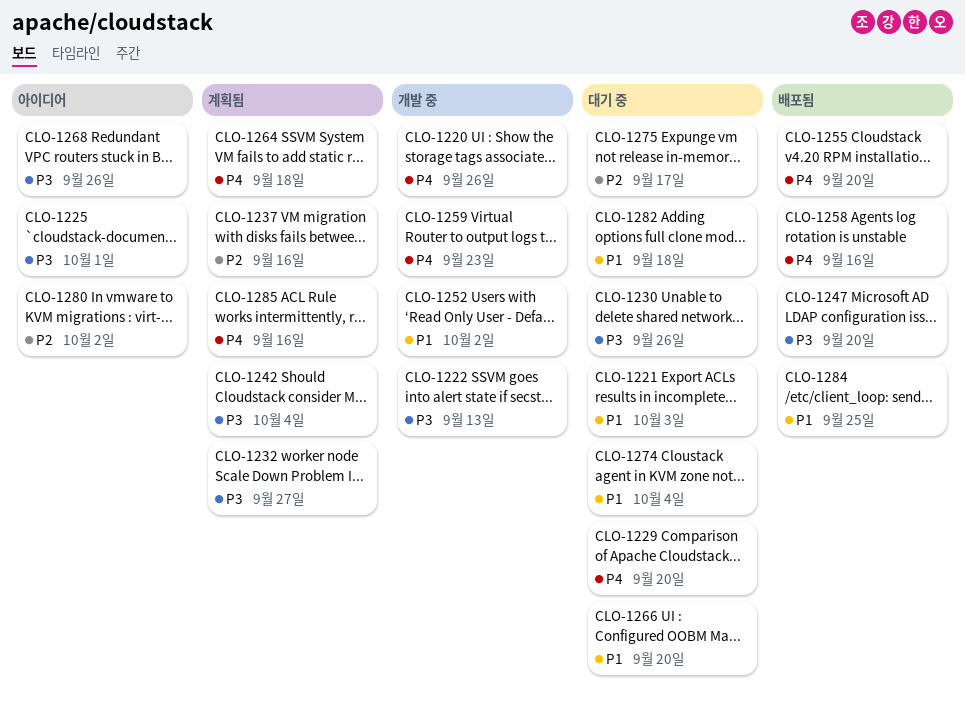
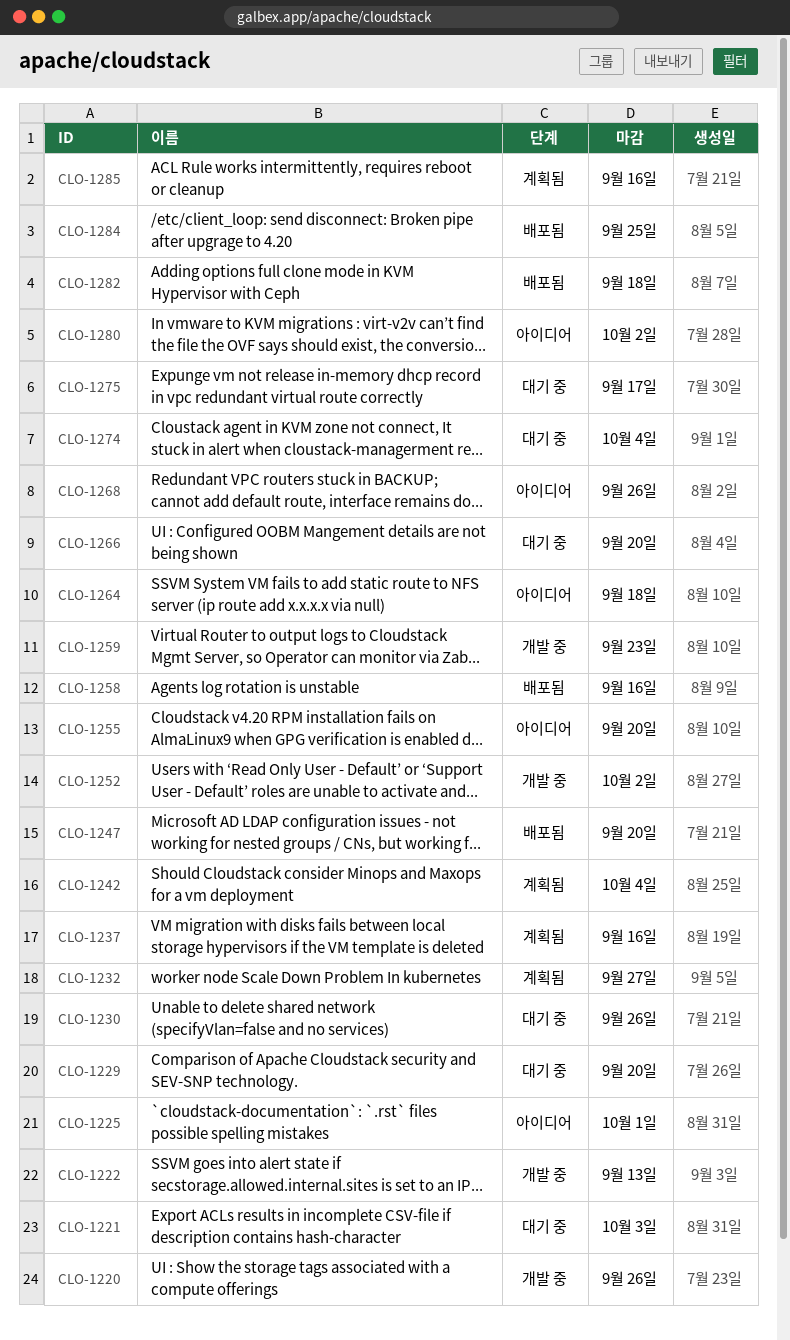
CLO-1255, status: 배포됨 -> 아이디어
CLO-1264, status: 계획됨 -> 아이디어
CLO-1282, status: 대기 중 -> 배포됨

